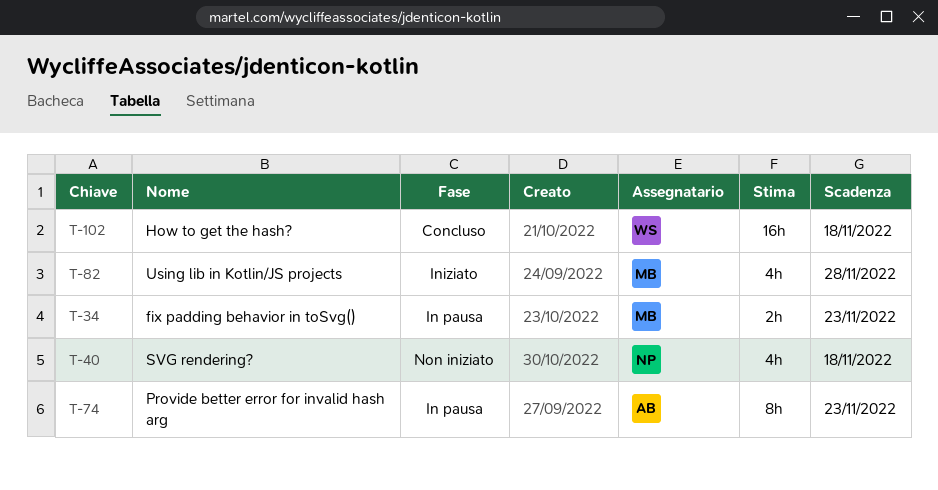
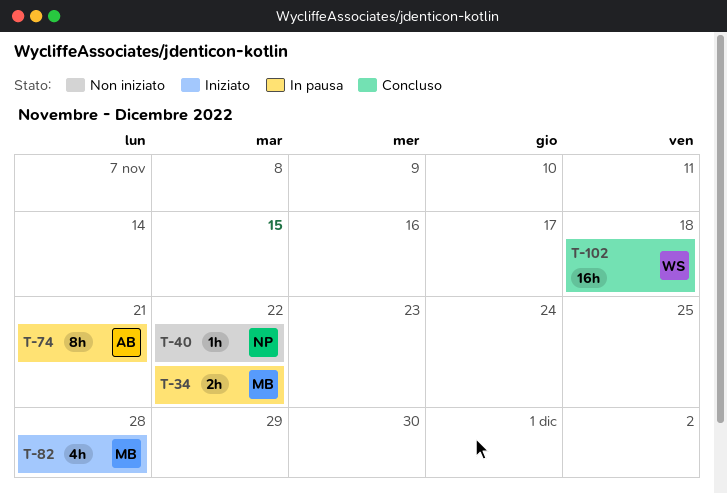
T-34, due: Nov 23 -> Nov 22
T-40, estimate: 4h -> 1h
T-40, due: Nov 18 -> Nov 22
T-74, due: Nov 23 -> Nov 21

